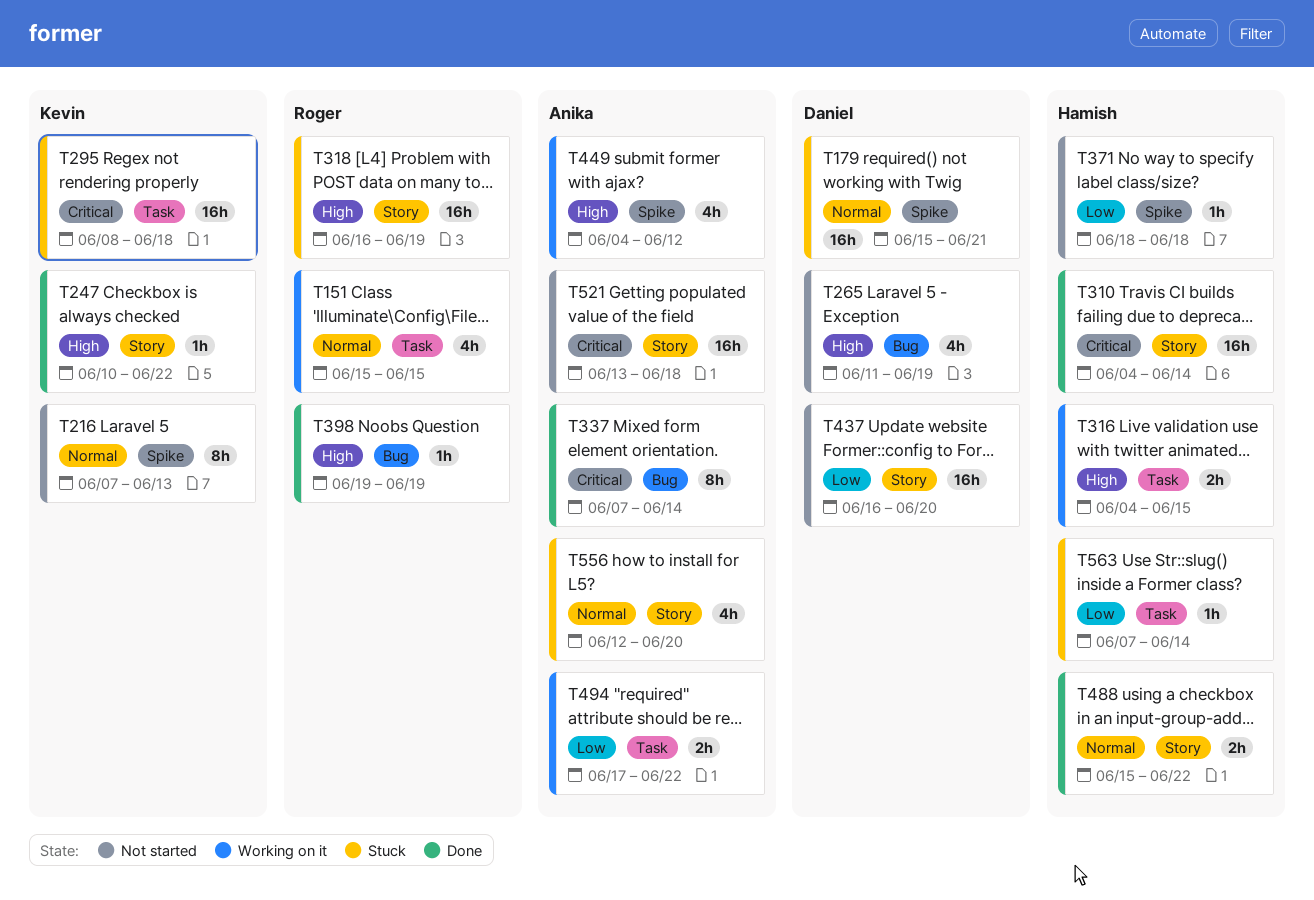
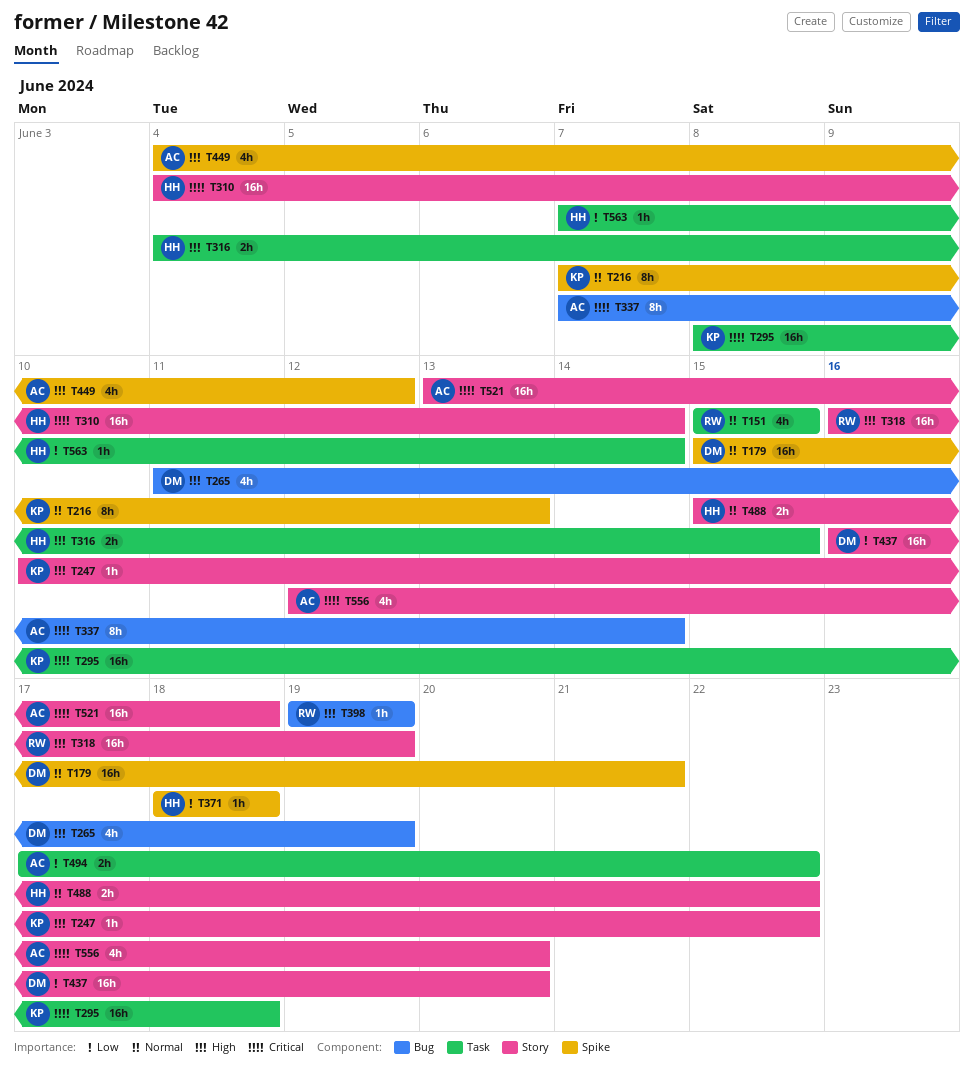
T556, priority: Normal -> Critical

